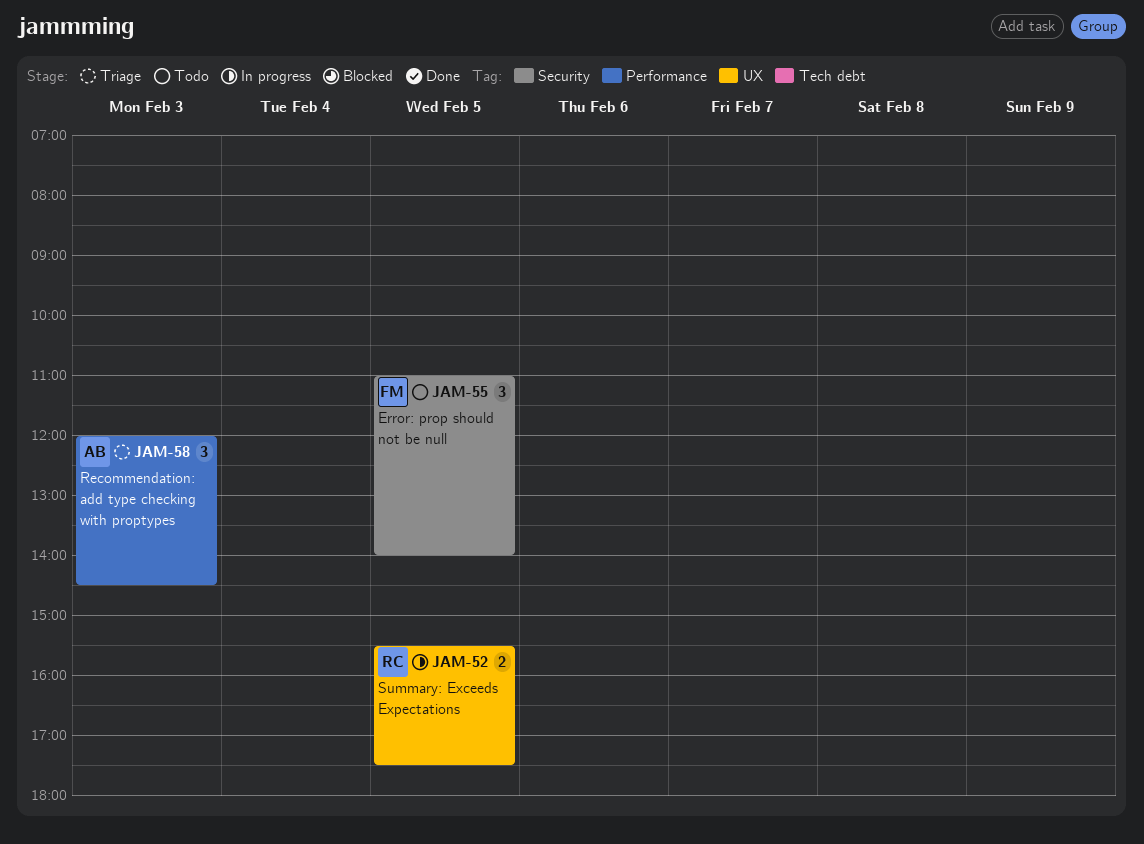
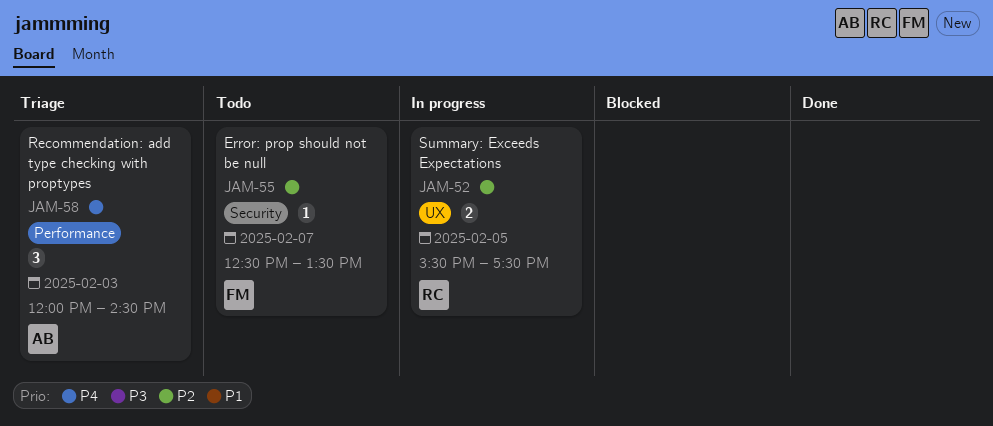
JAM-55, estimate: 3 -> 1
JAM-55, day: Feb 5 -> Feb 7
JAM-55, begins: 11:00 -> 12:30
JAM-55, ends: 14:00 -> 13:30

